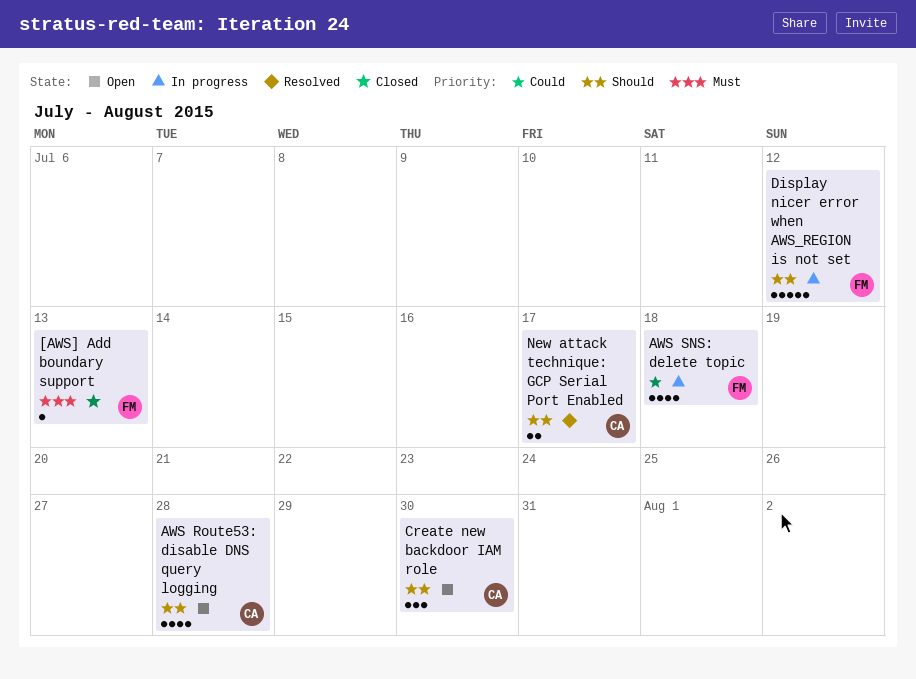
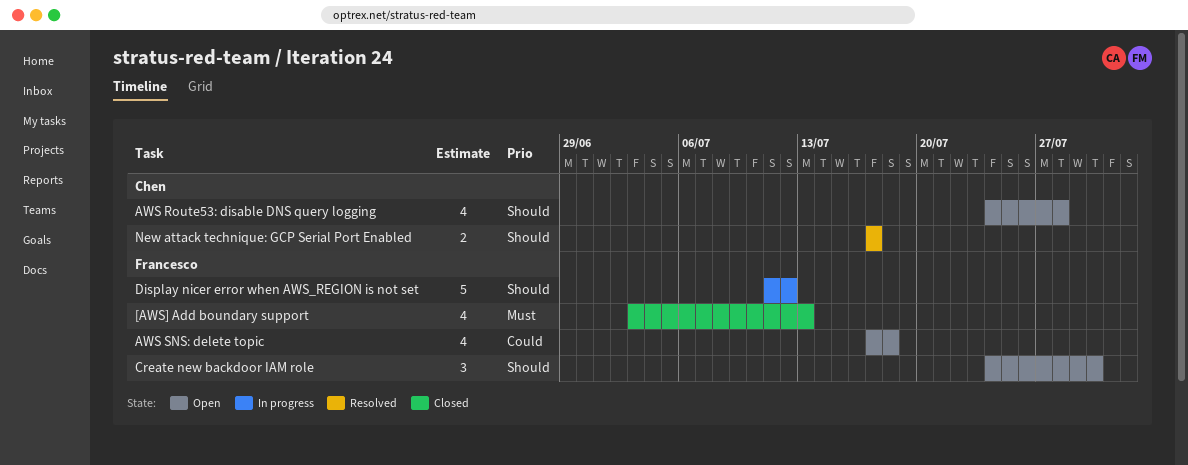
[AWS] Add boundary support, estimate: 1 -> 4
AWS SNS: delete topic, status: In progress -> Open
Create new backdoor IAM role, owner: Chen -> Francesco

